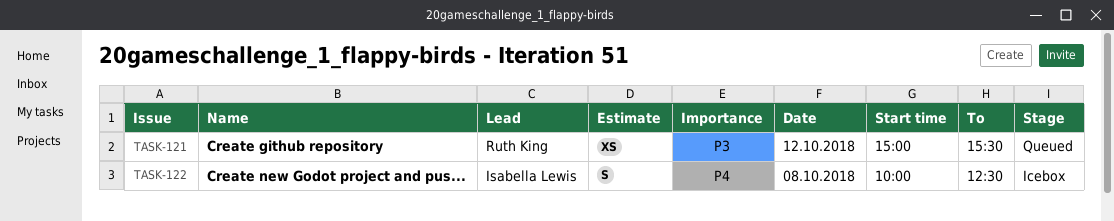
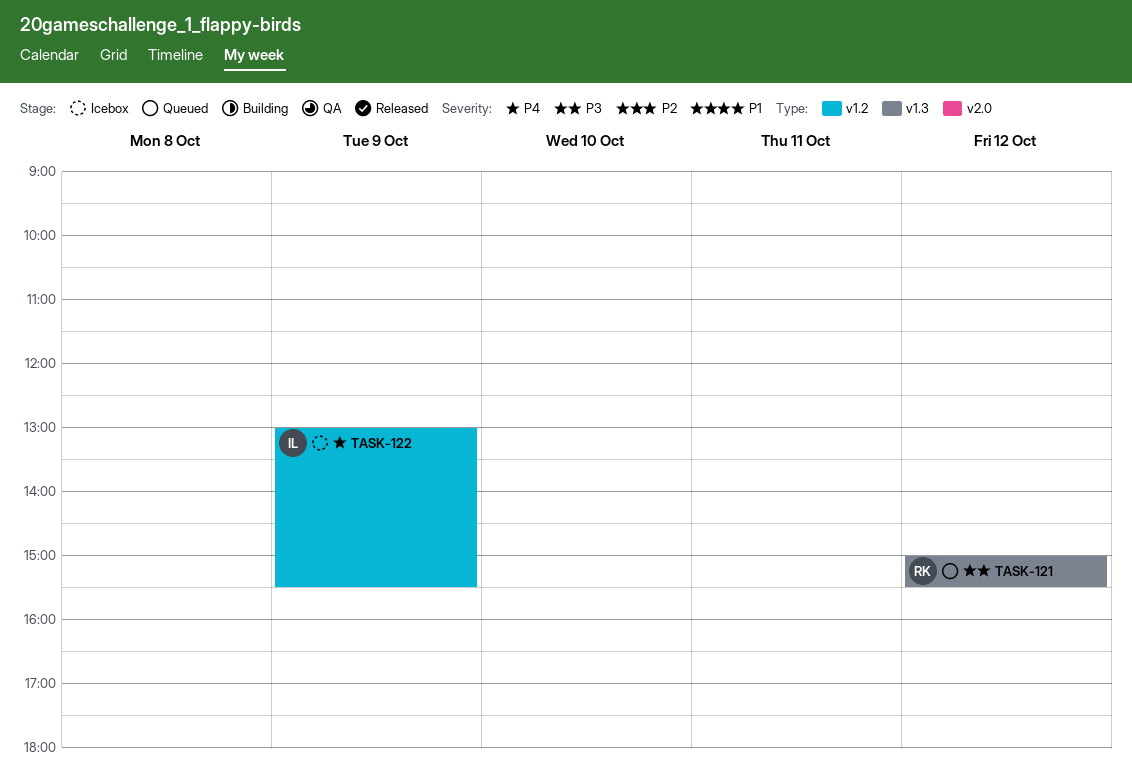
TASK-122, day: Oct 8 -> Oct 9
TASK-122, begins: 10:00 -> 13:00
TASK-122, ends: 12:30 -> 15:30

